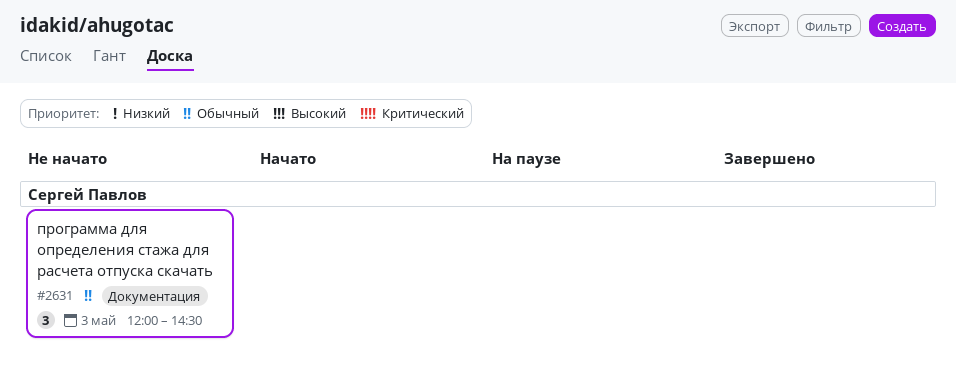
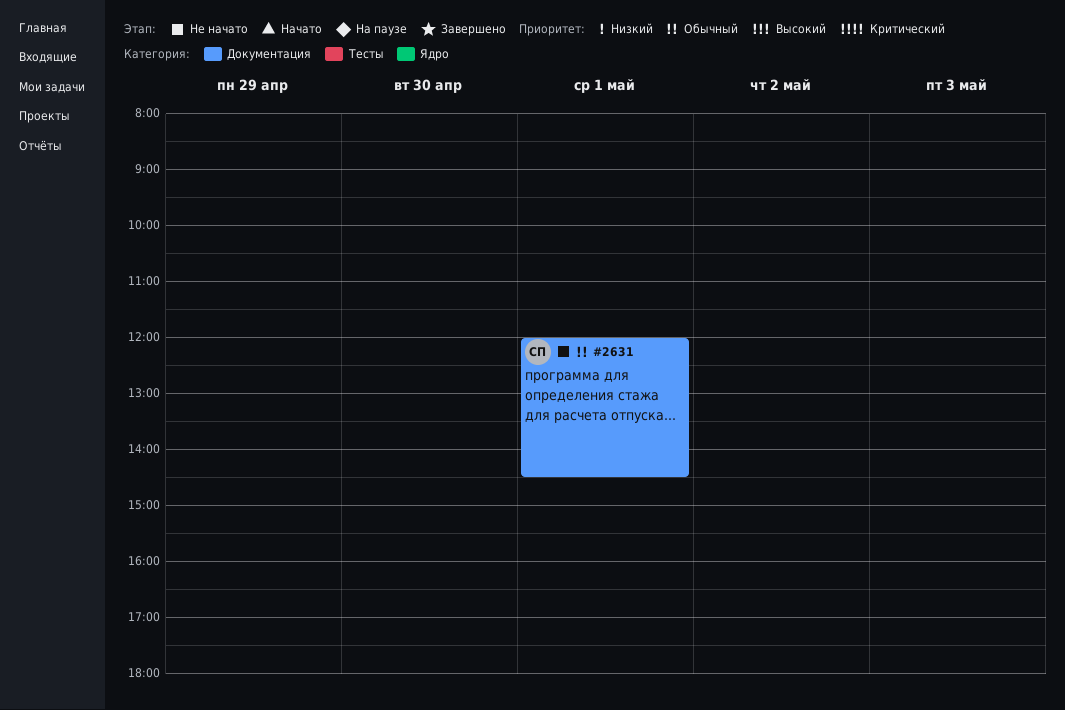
#2631, day: May 3 -> May 1

